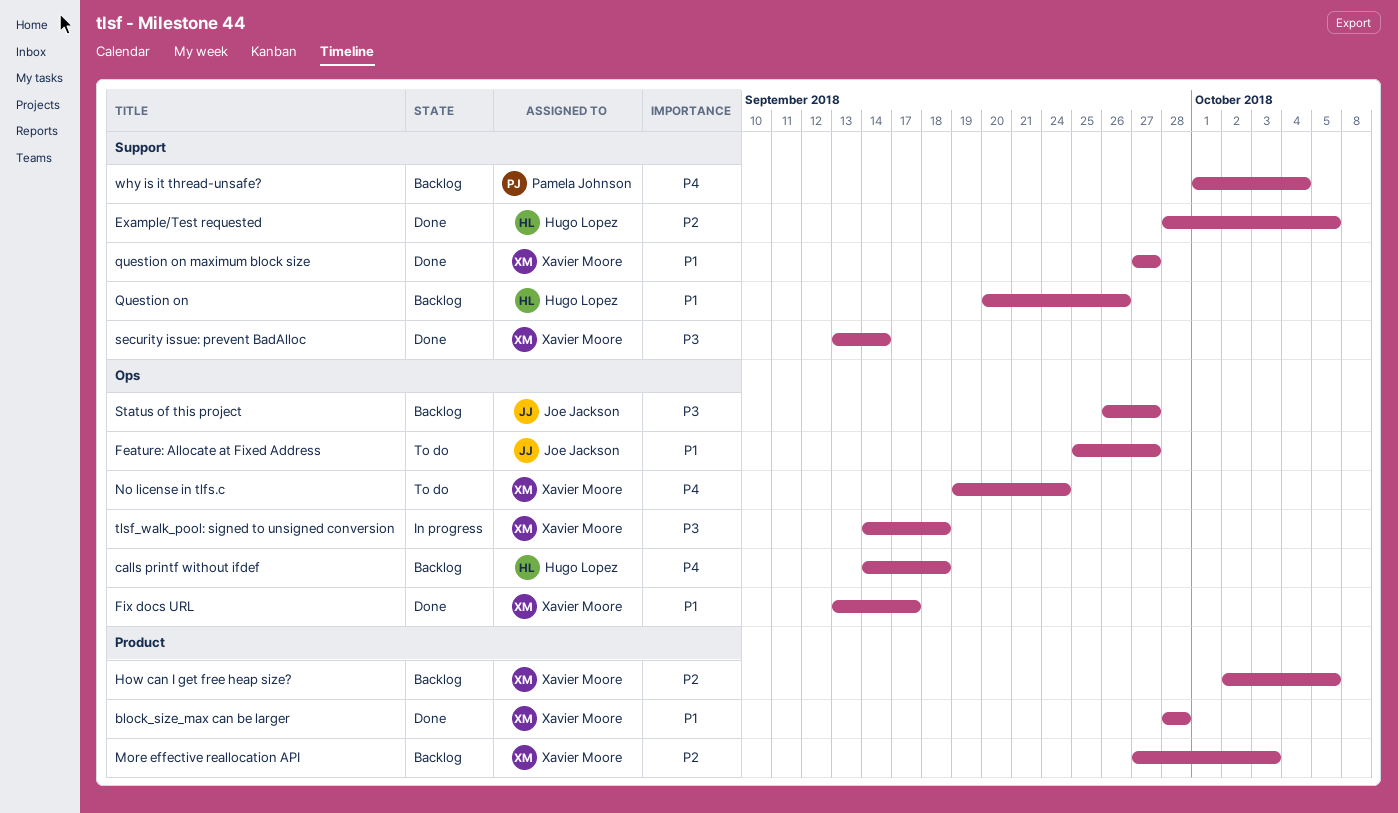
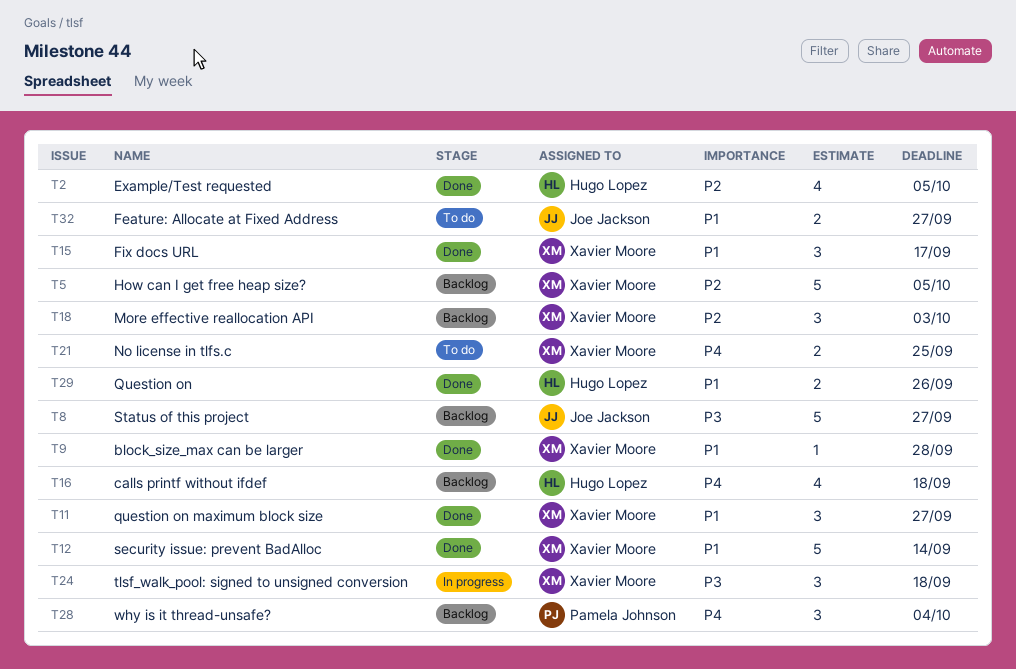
No license in tlfs.c, due: Sep 24 -> Sep 25
Question on, status: Backlog -> Done
security issue: prevent BadAlloc, priority: P3 -> P1

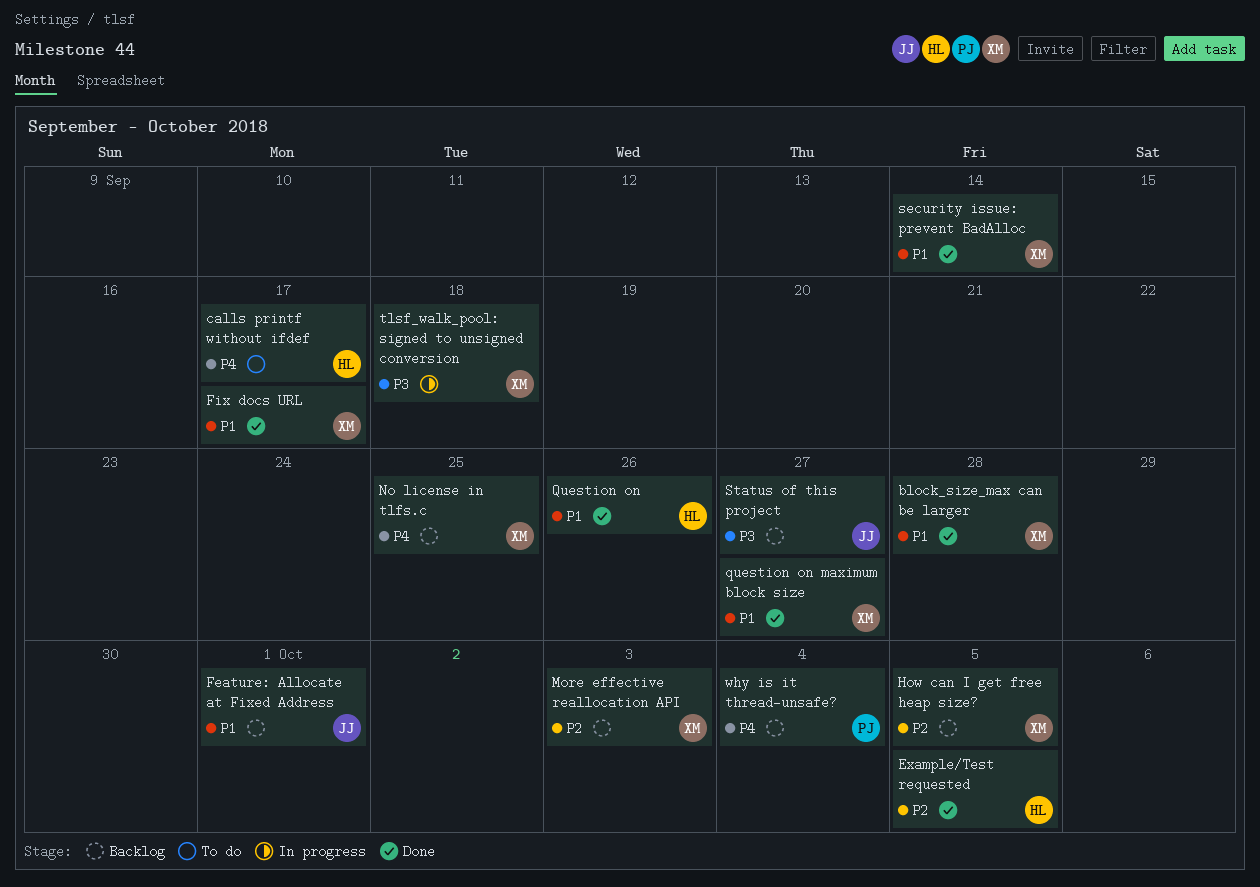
calls printf without ifdef, status: Backlog -> To do
calls printf without ifdef, due: Sep 18 -> Sep 17
Feature: Allocate at Fixed Address, status: To do -> Backlog
Feature: Allocate at Fixed Address, due: Sep 27 -> Oct 1
No license in tlfs.c, status: To do -> Backlog

